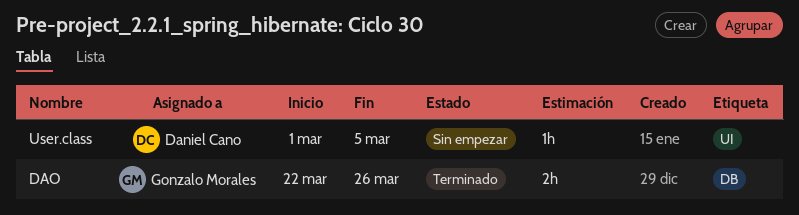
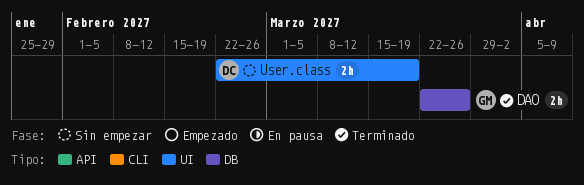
User.class, estimate: 1h -> 2h
User.class, start: Mar 1 -> Feb 22
User.class, due: Mar 5 -> Mar 19

